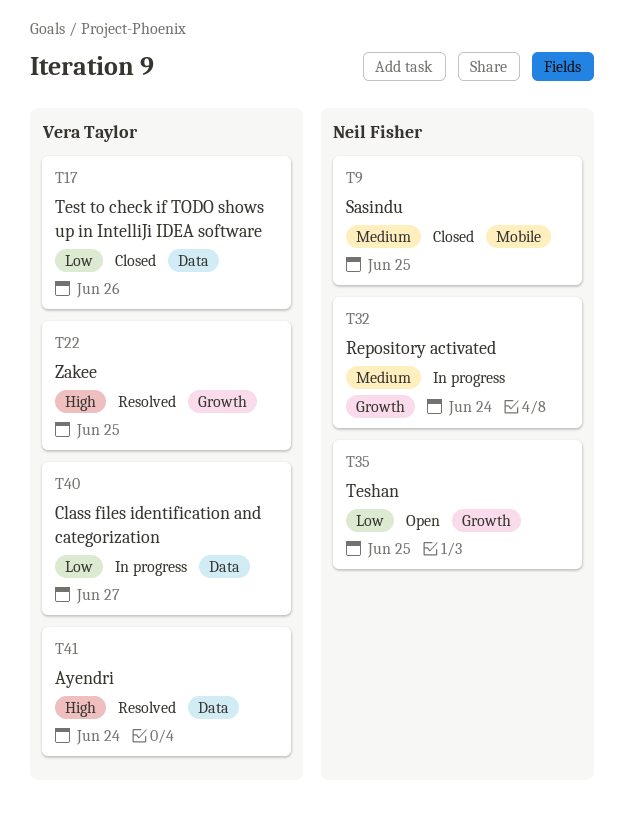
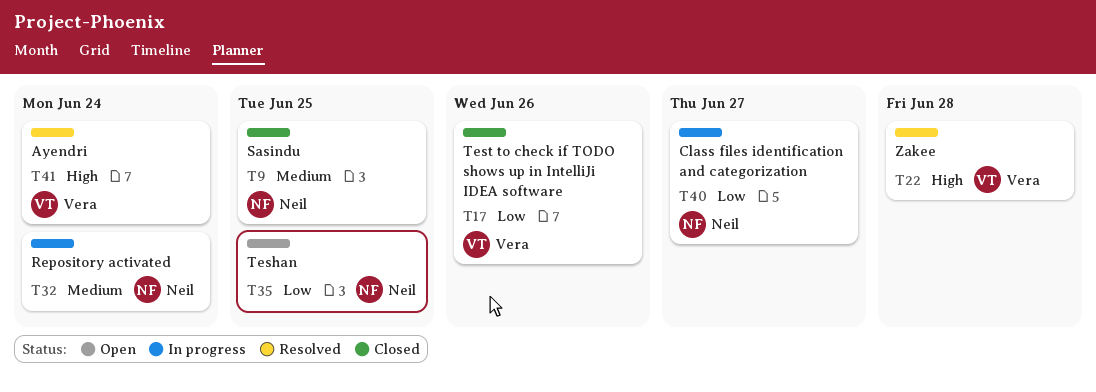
T22, due: Jun 25 -> Jun 28
T40, owner: Vera Taylor -> Neil Fisher

